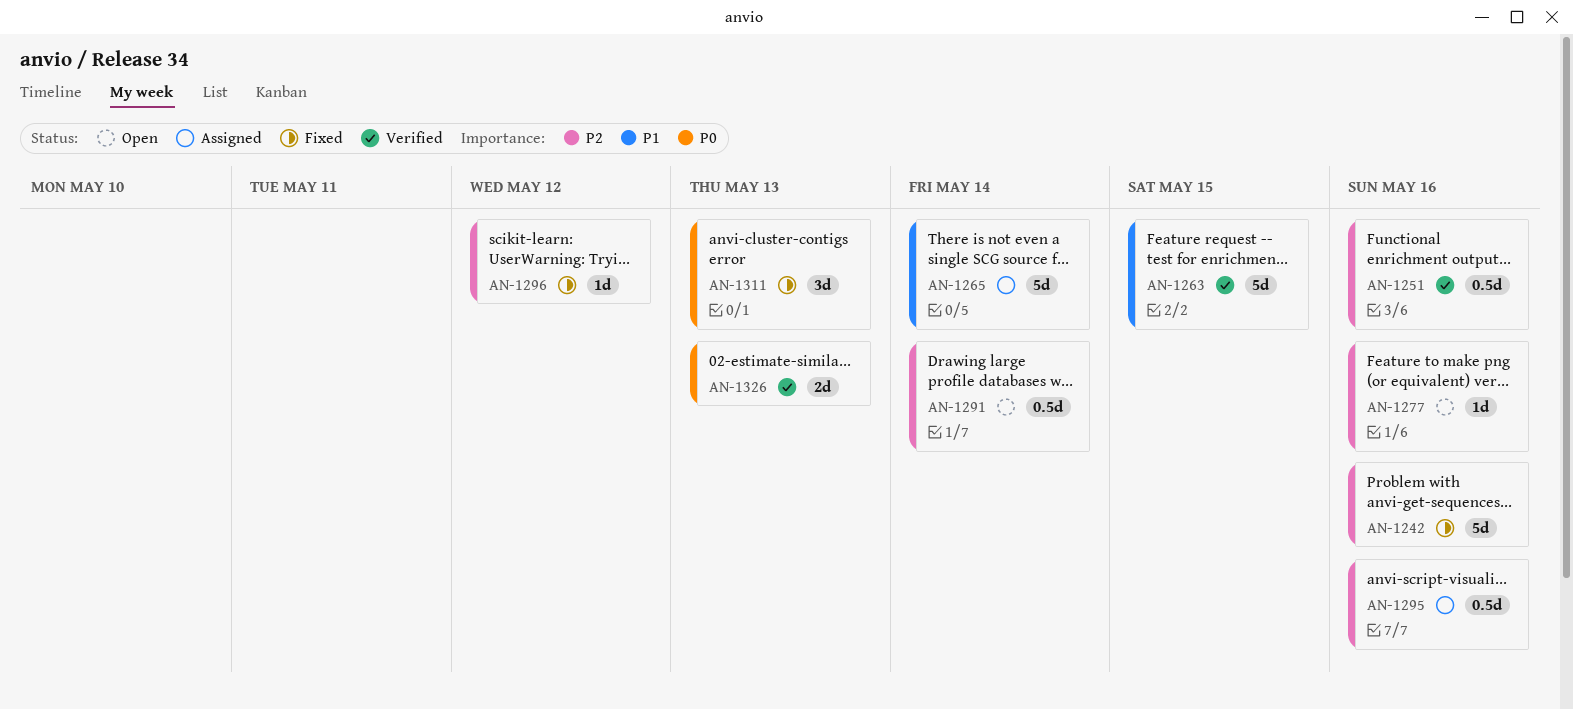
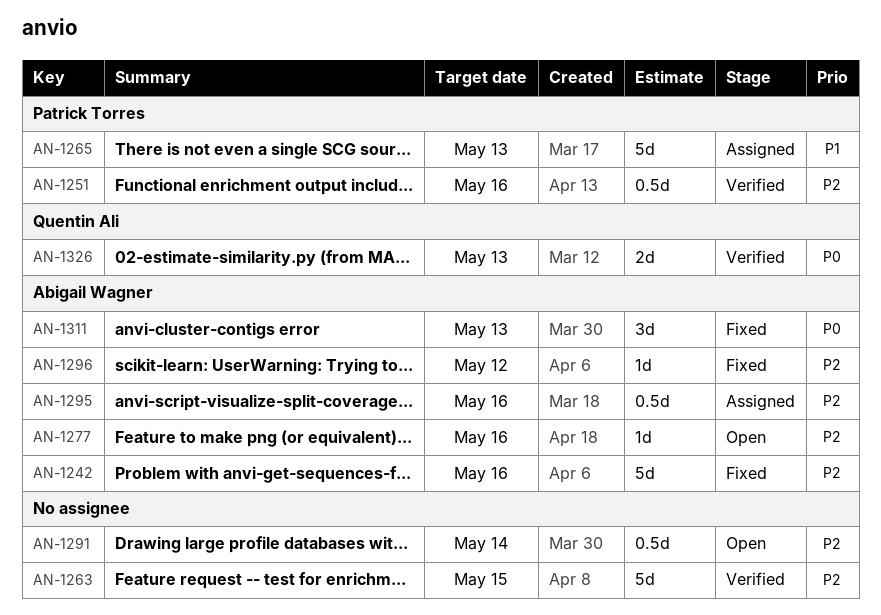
AN-1263, priority: P1 -> P2
AN-1265, due: May 14 -> May 13

